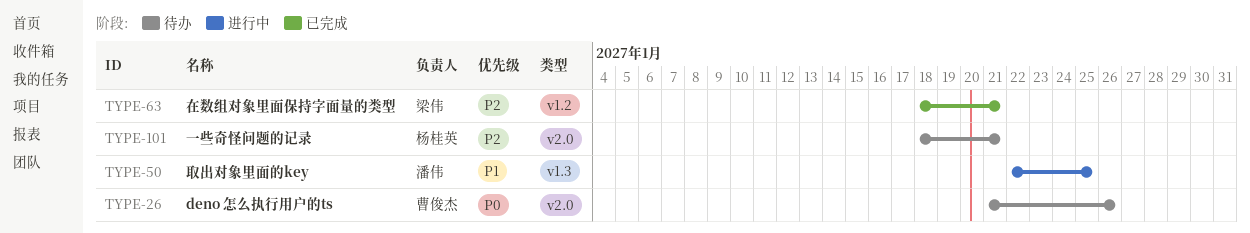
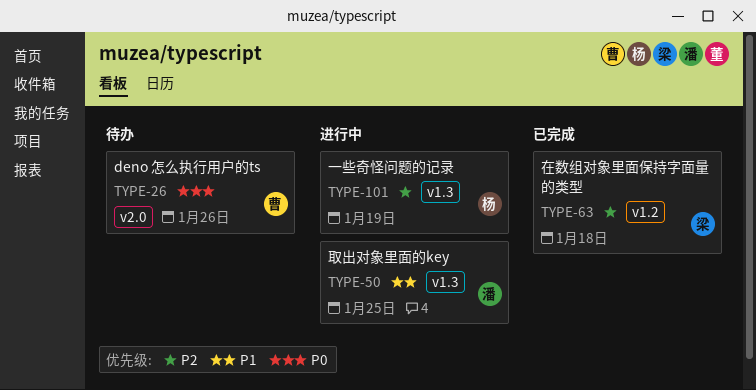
TYPE-63, due: Jan 21 -> Jan 18
TYPE-101, status: 待办 -> 进行中
TYPE-101, label: v2.0 -> v1.3
TYPE-101, due: Jan 21 -> Jan 19

